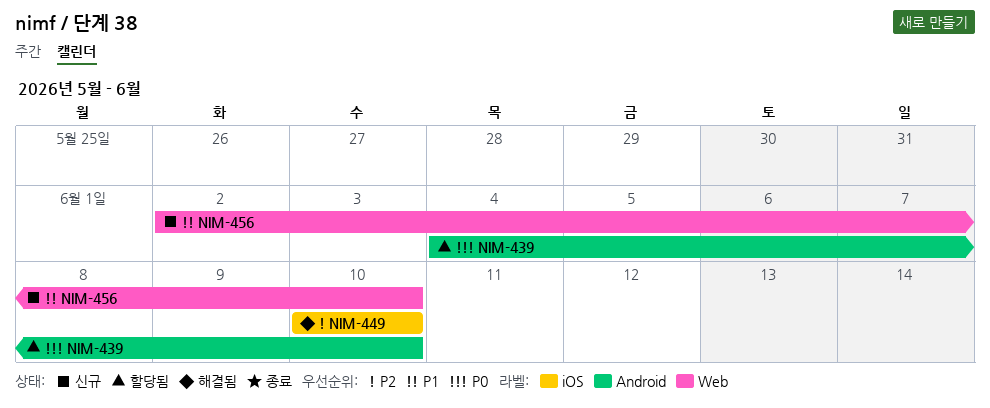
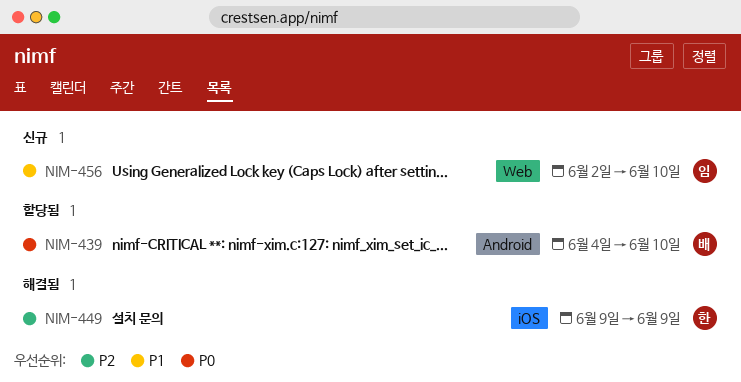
NIM-449, start: Jun 10 -> Jun 9
NIM-449, due: Jun 10 -> Jun 9

